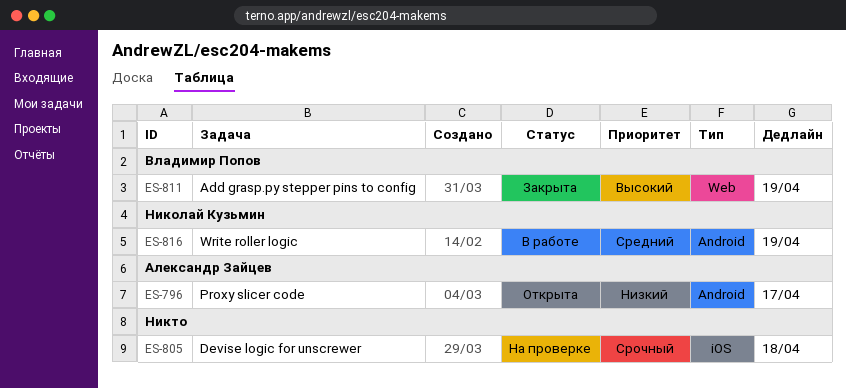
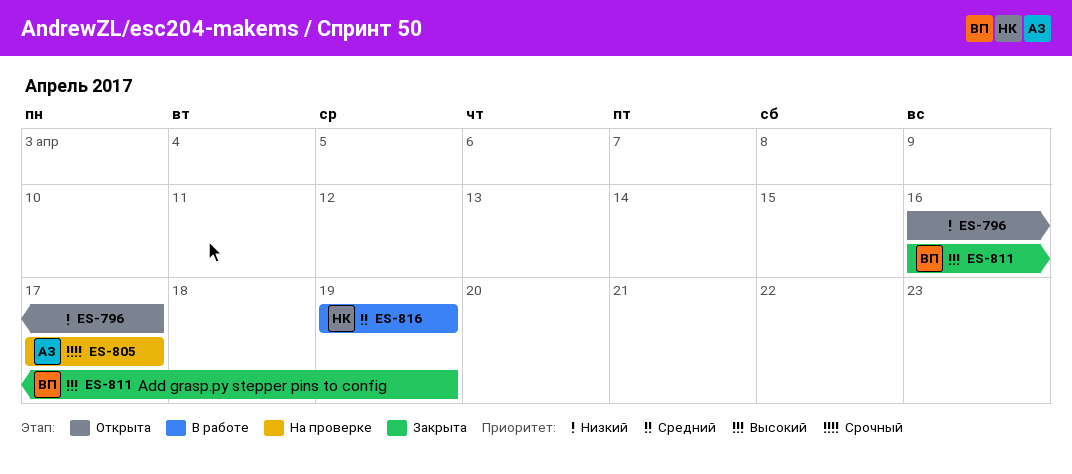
ES-796, owner: Александр Зайцев -> none
ES-805, owner: none -> Александр Зайцев
ES-805, due: Apr 18 -> Apr 17

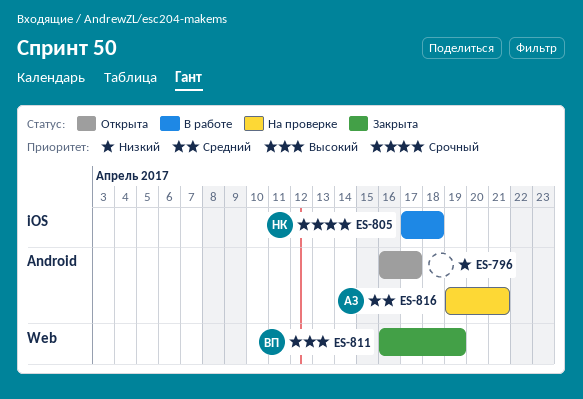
ES-805, status: На проверке -> В работе
ES-805, owner: АЗ -> НК
ES-805, due: Apr 17 -> Apr 18
ES-816, status: В работе -> На проверке
ES-816, owner: НК -> АЗ
ES-816, due: Apr 19 -> Apr 21

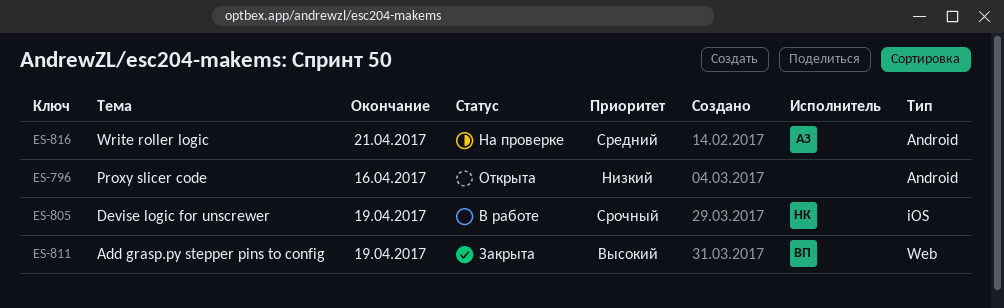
ES-796, due: Apr 17 -> Apr 16
ES-805, due: Apr 18 -> Apr 19

